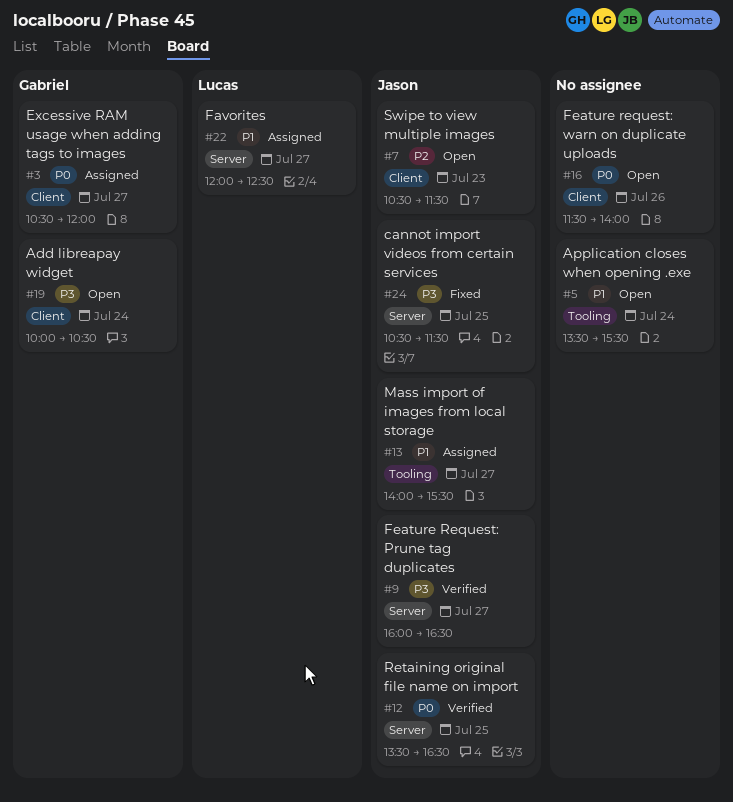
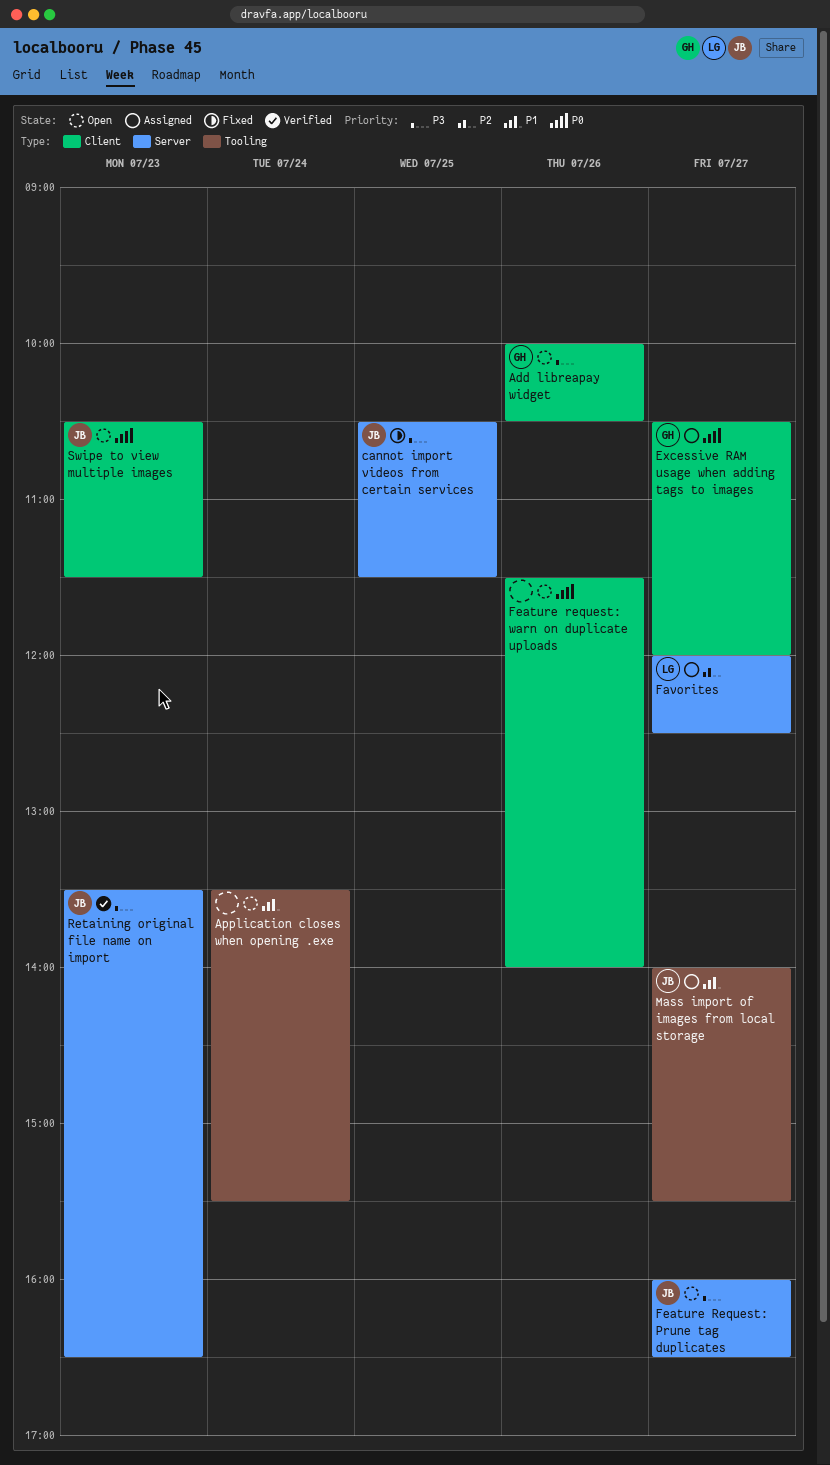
Add libreapay widget, day: Jul 24 -> Jul 26
Favorites, priority: P1 -> P2
Feature Request: Prune tag duplicates, status: Verified -> Open
Retaining original file name on import, priority: P0 -> P3
Retaining original file name on import, day: Jul 25 -> Jul 23
Swipe to view multiple images, priority: P2 -> P0

